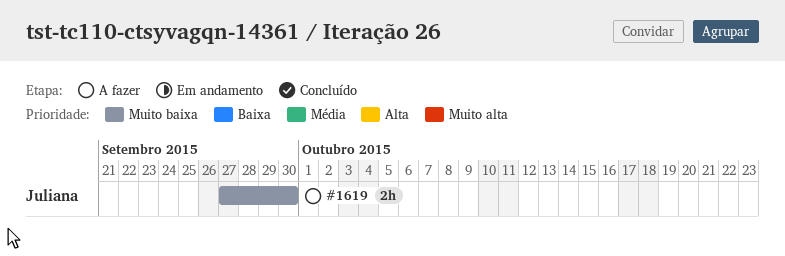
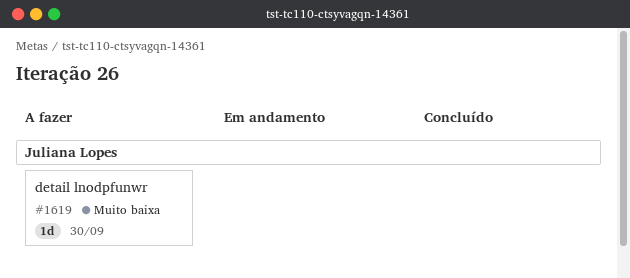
#1619, estimate: 2h -> 1d

